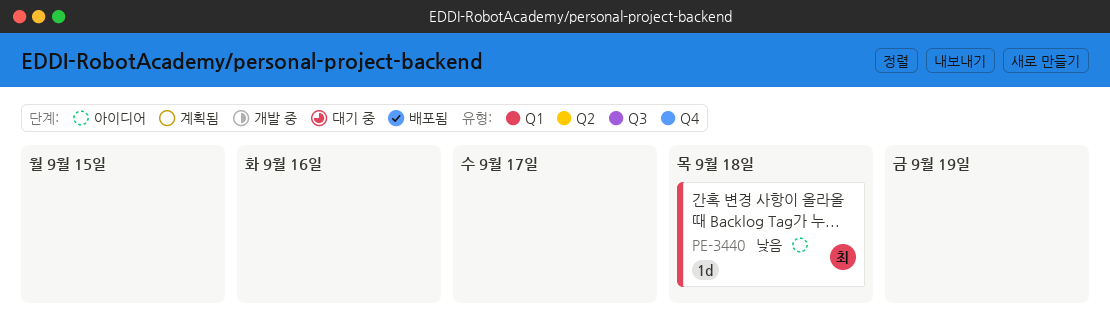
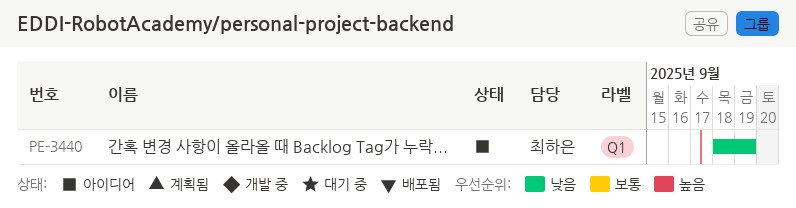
PE-3440, due: Sep 18 -> Sep 19

